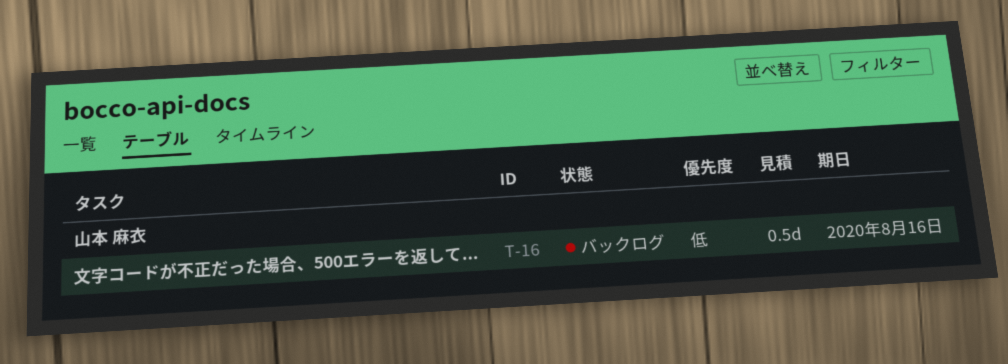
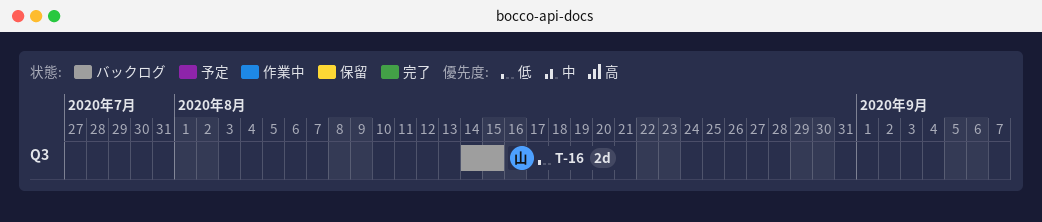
T-16, estimate: 0.5d -> 2d
T-16, due: Aug 16 -> Aug 15

